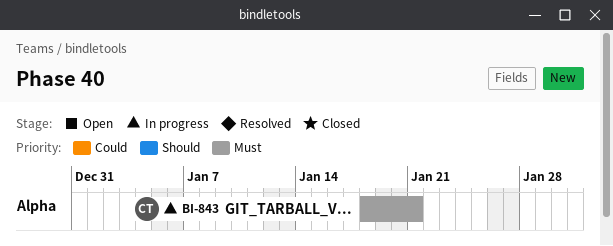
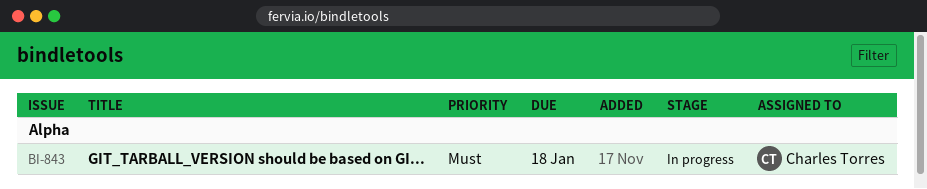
BI-843, due: Jan 21 -> Jan 18

